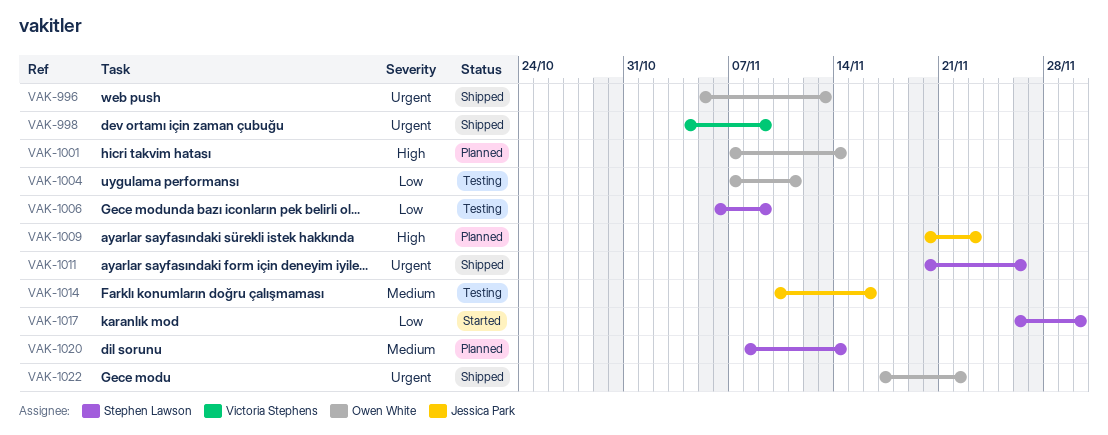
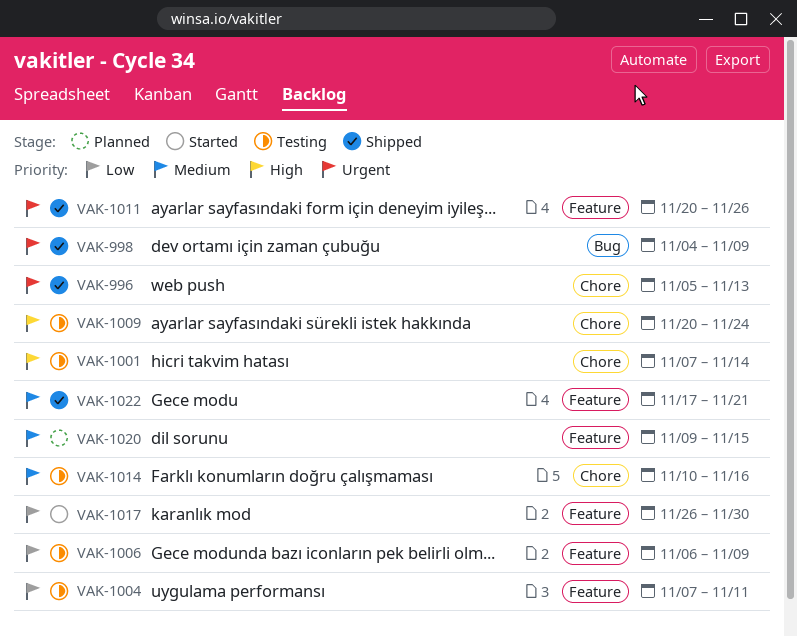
VAK-1001, status: Planned -> Testing
VAK-1009, status: Planned -> Testing
VAK-1009, due: Nov 23 -> Nov 24
VAK-1020, start: Nov 8 -> Nov 9
VAK-1020, due: Nov 14 -> Nov 15
VAK-1022, priority: Urgent -> Medium
VAK-1022, due: Nov 22 -> Nov 21

